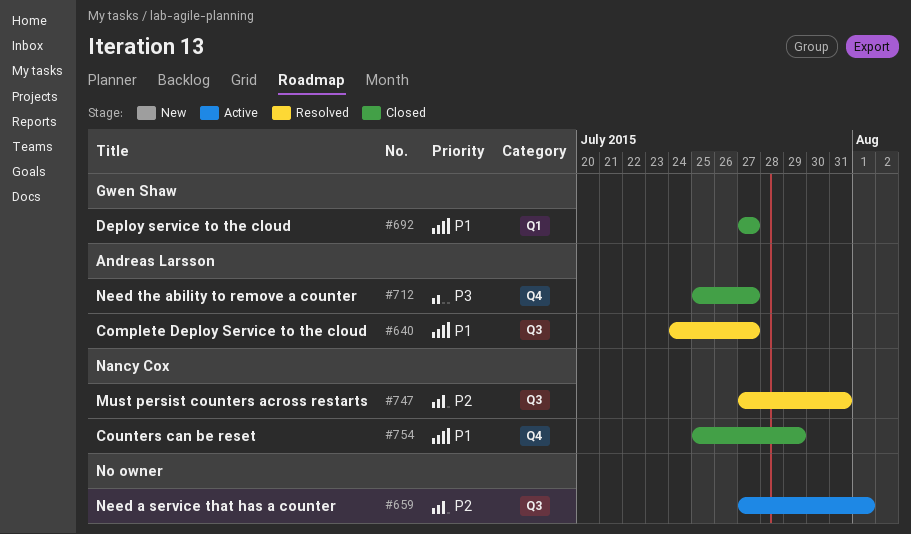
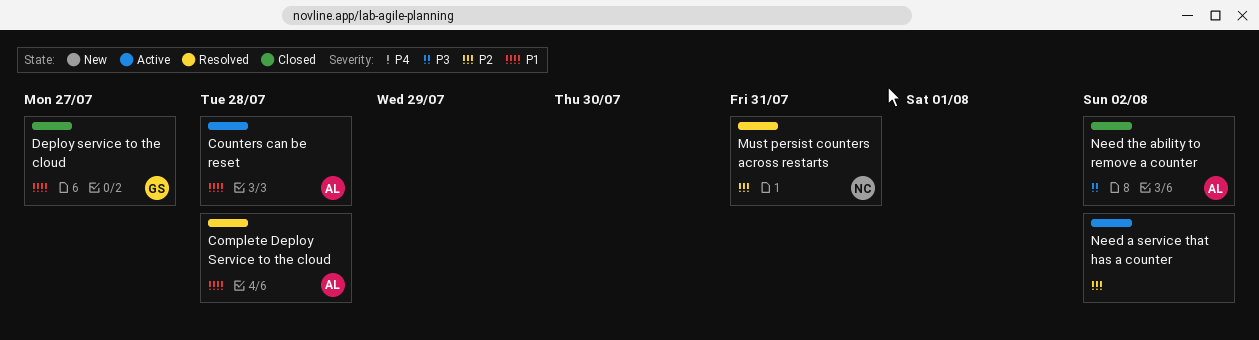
Complete Deploy Service to the cloud, due: Jul 27 -> Jul 28
Counters can be reset, status: Closed -> Active
Counters can be reset, owner: Nancy Cox -> Andreas Larsson
Counters can be reset, due: Jul 29 -> Jul 28
Need a service that has a counter, due: Aug 1 -> Aug 2
Need the ability to remove a counter, due: Jul 27 -> Aug 2

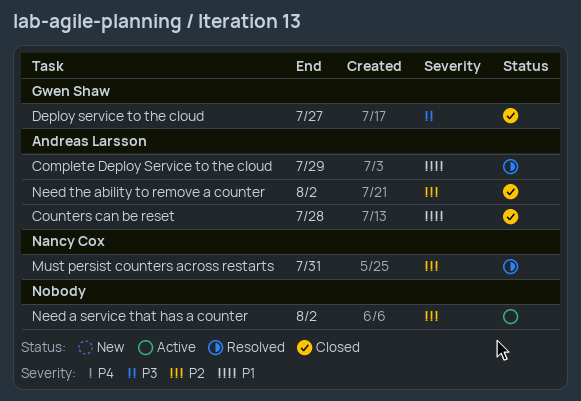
Complete Deploy Service to the cloud, due: Jul 28 -> Jul 29
Counters can be reset, status: Active -> Closed
Deploy service to the cloud, priority: P1 -> P3
Need the ability to remove a counter, priority: P3 -> P2

